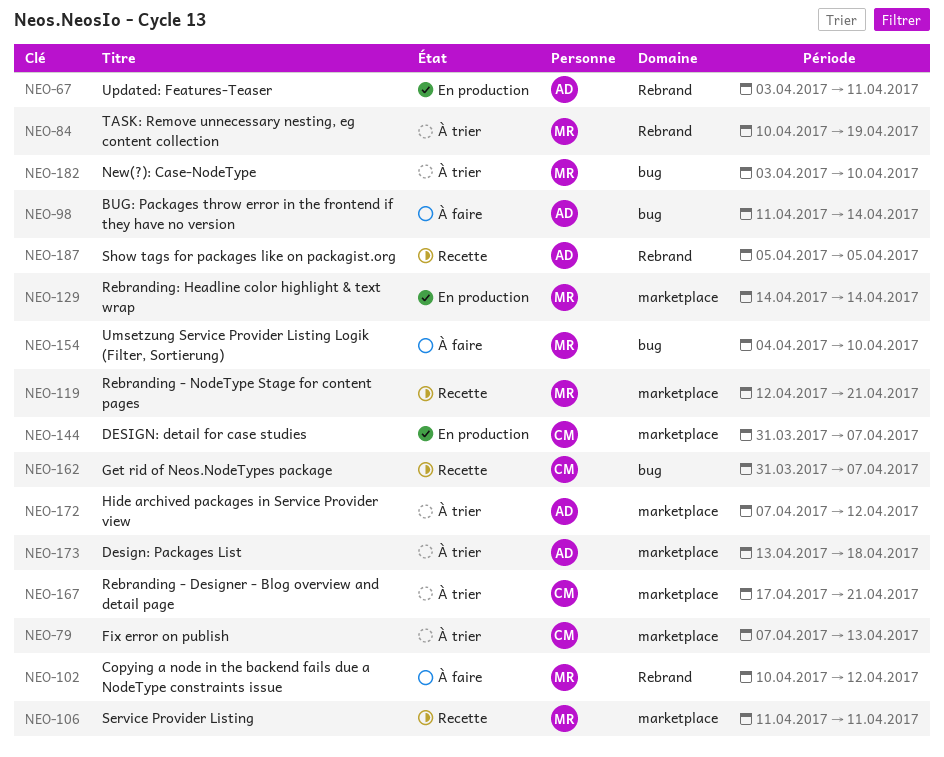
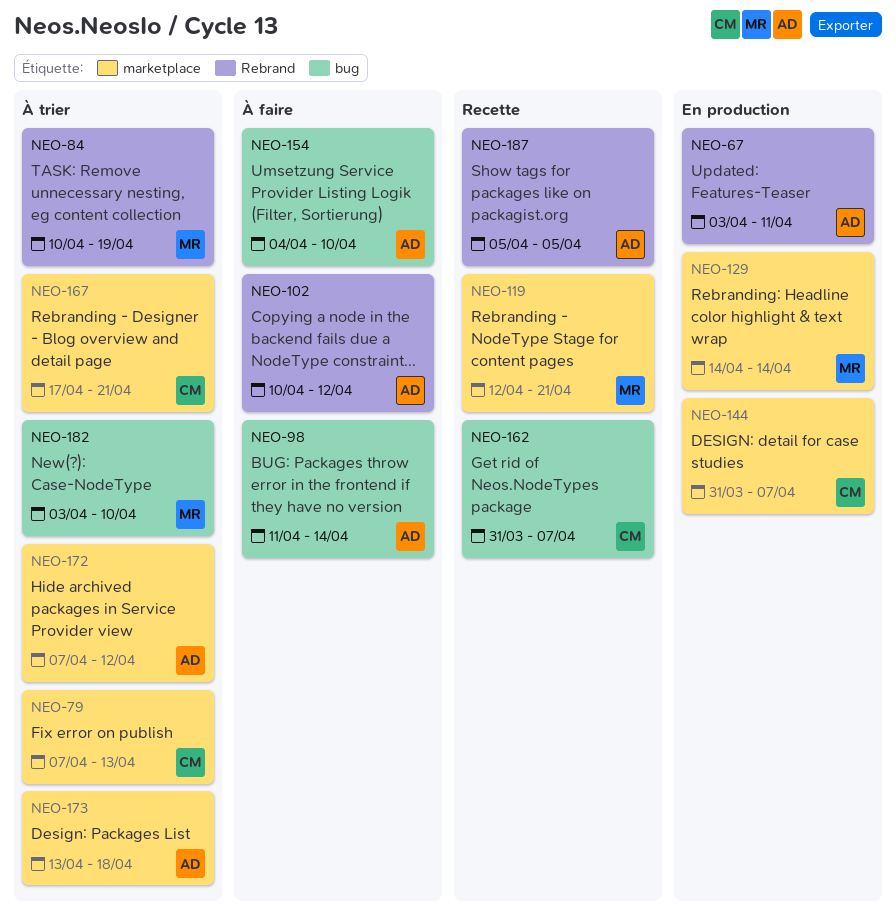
NEO-102, owner: MR -> AD
NEO-106: present -> none
NEO-154, owner: MR -> AD

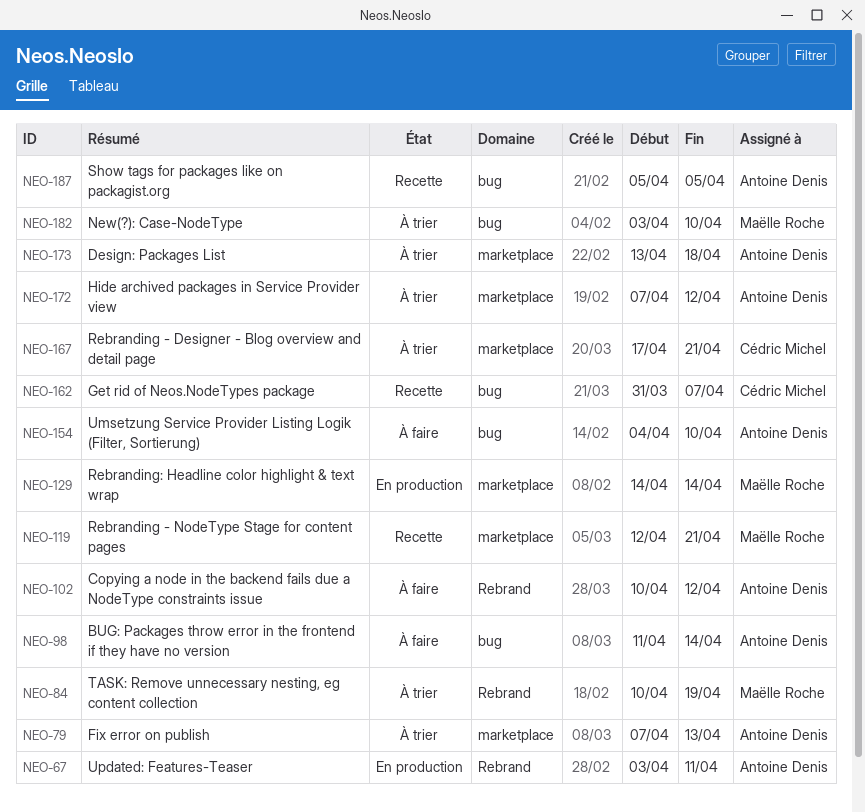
NEO-79, owner: Cédric Michel -> Antoine Denis
NEO-144: present -> none
NEO-187, label: Rebrand -> bug

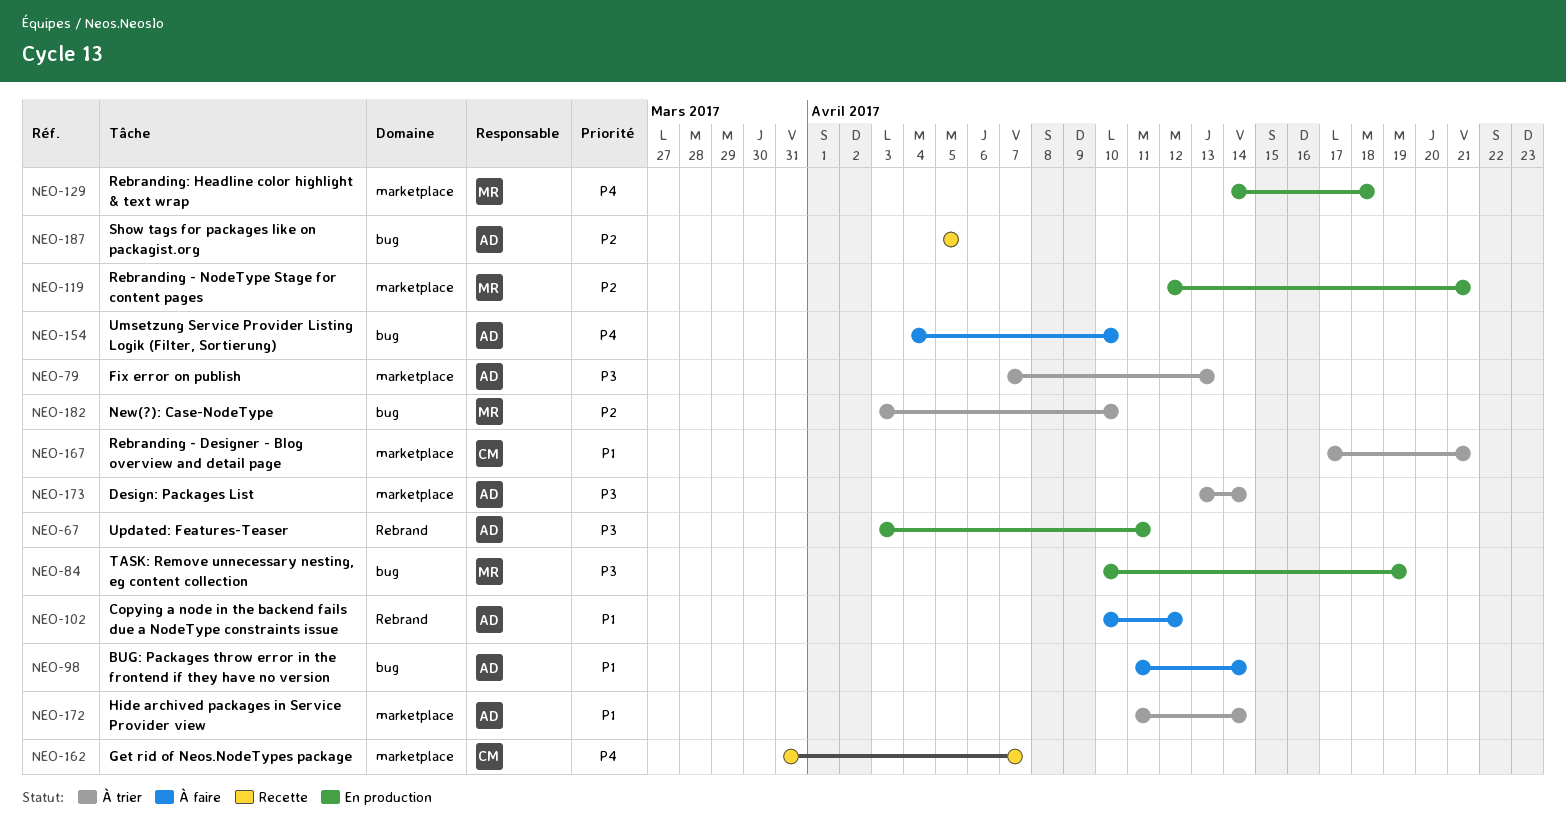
NEO-84, status: À trier -> En production
NEO-84, label: Rebrand -> bug
NEO-119, status: Recette -> En production
NEO-129, due: Apr 14 -> Apr 18
NEO-162, label: bug -> marketplace
NEO-172, start: Apr 7 -> Apr 11
NEO-172, due: Apr 12 -> Apr 14
NEO-173, due: Apr 18 -> Apr 14

